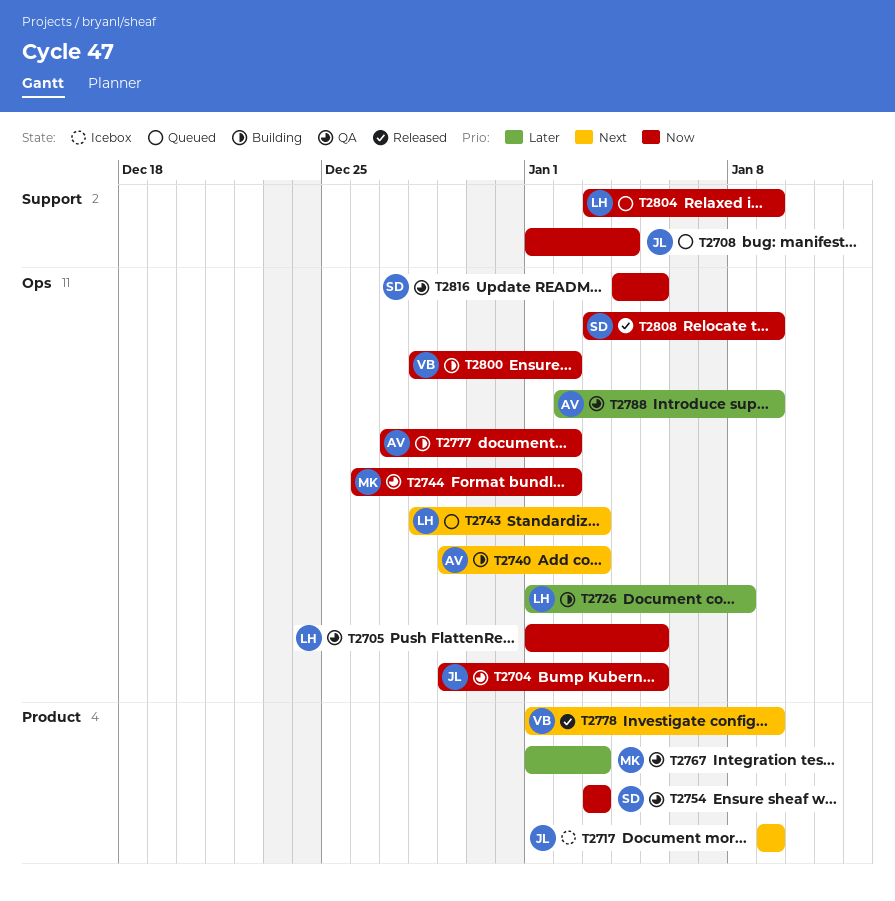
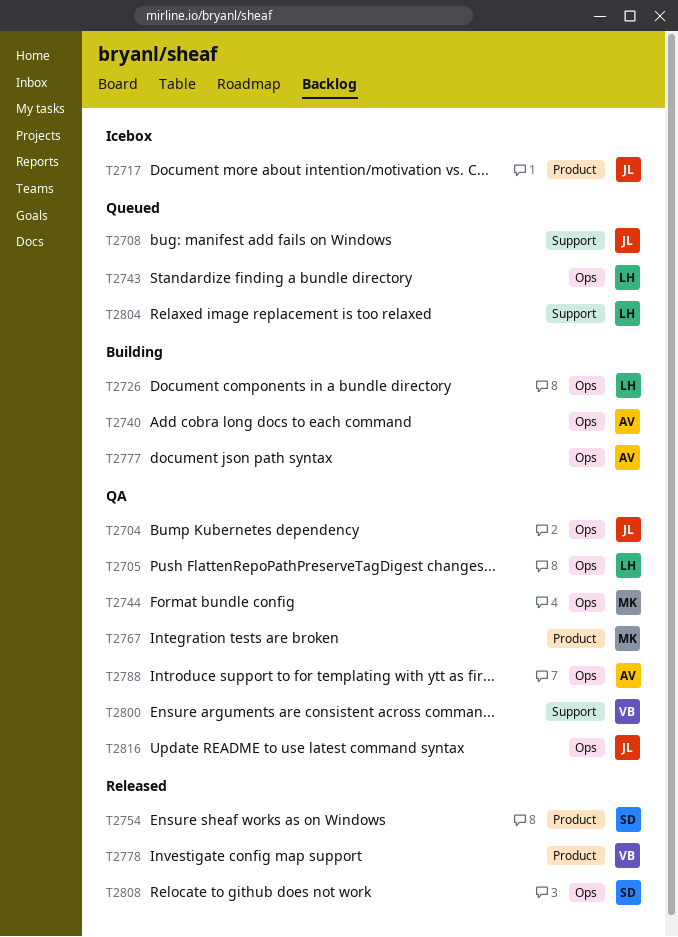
T2754, status: QA -> Released
T2800, status: Building -> QA
T2800, label: Ops -> Support
T2816, owner: SD -> JL

